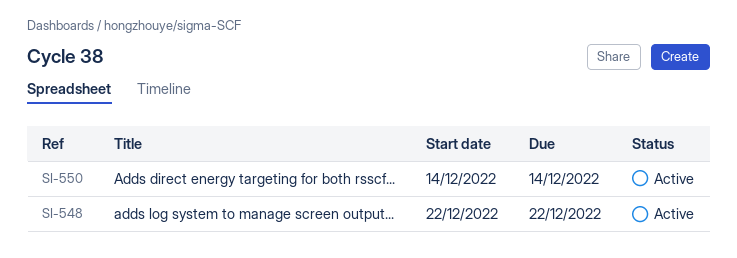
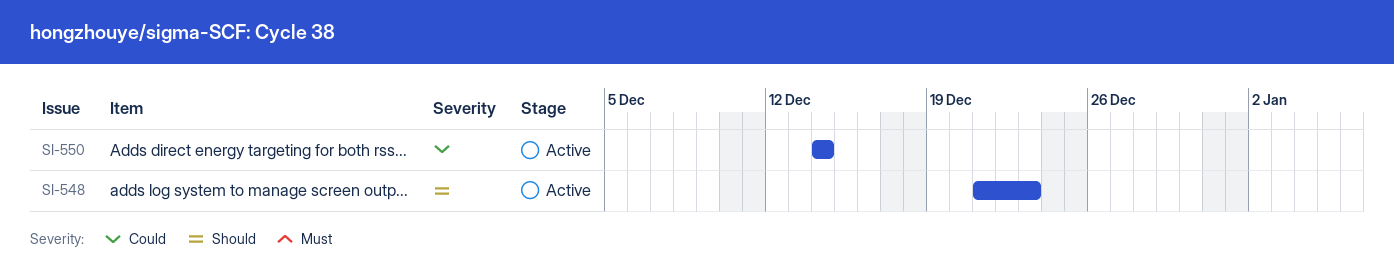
SI-548, start: Dec 22 -> Dec 21
SI-548, due: Dec 22 -> Dec 23

